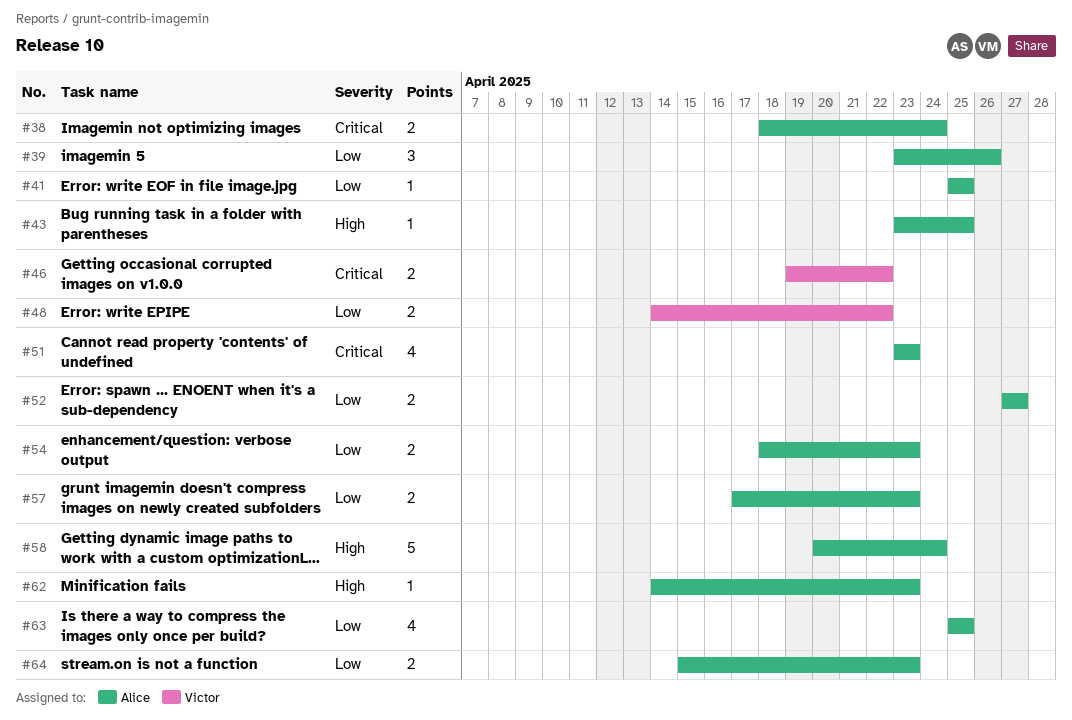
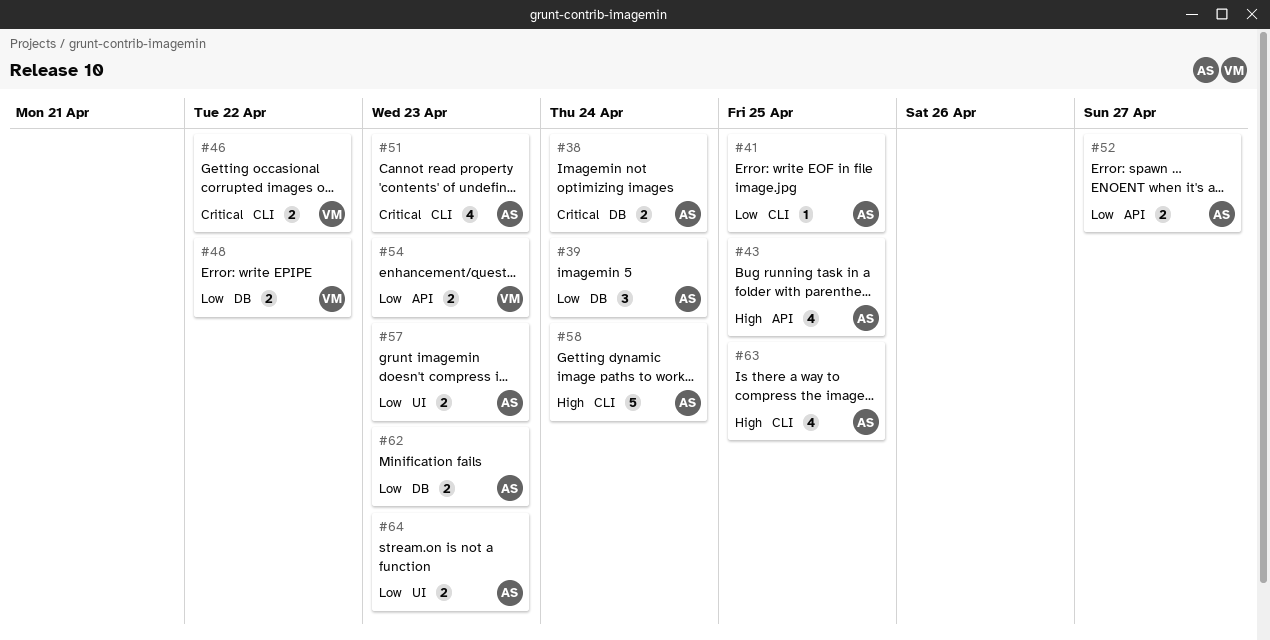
#39, due: Apr 26 -> Apr 24
#43, estimate: 1 -> 4
#54, owner: Alice -> Victor
#62, priority: High -> Low
#62, estimate: 1 -> 2
#63, priority: Low -> High

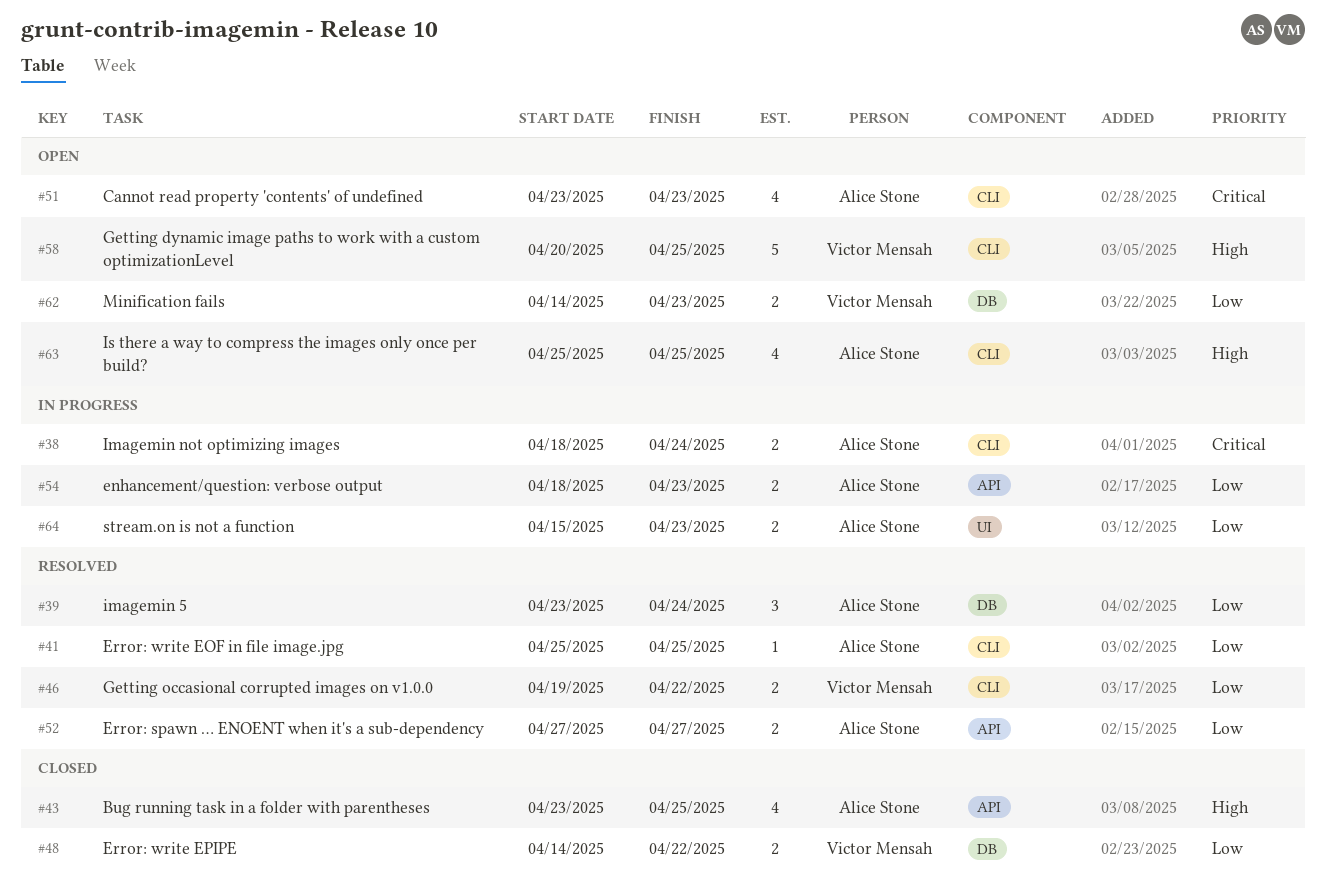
#38, label: DB -> CLI
#46, priority: Critical -> Low
#54, owner: Victor Mensah -> Alice Stone
#57: present -> none
#58, owner: Alice Stone -> Victor Mensah
#58, due: Apr 24 -> Apr 25
#62, owner: Alice Stone -> Victor Mensah

